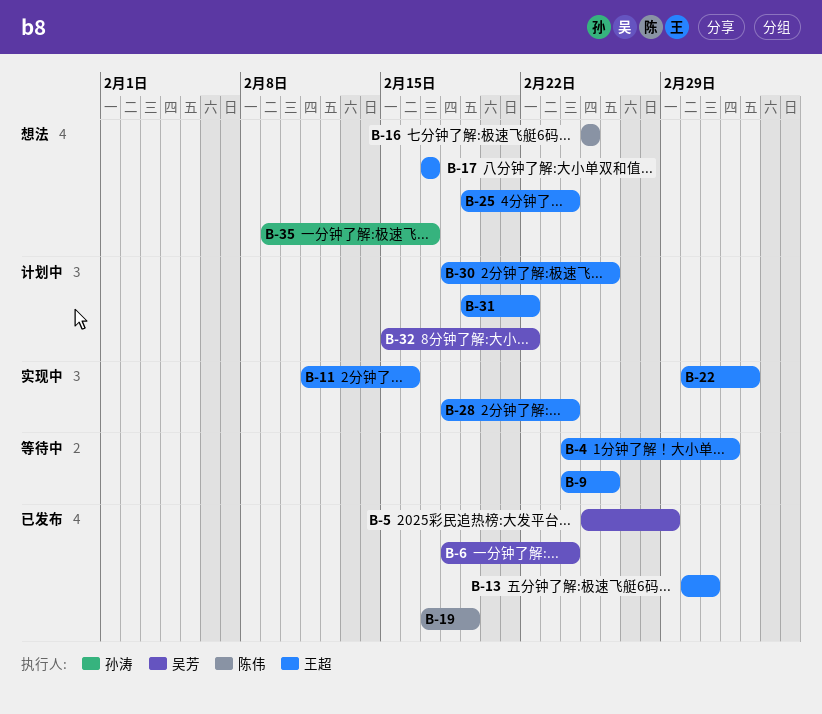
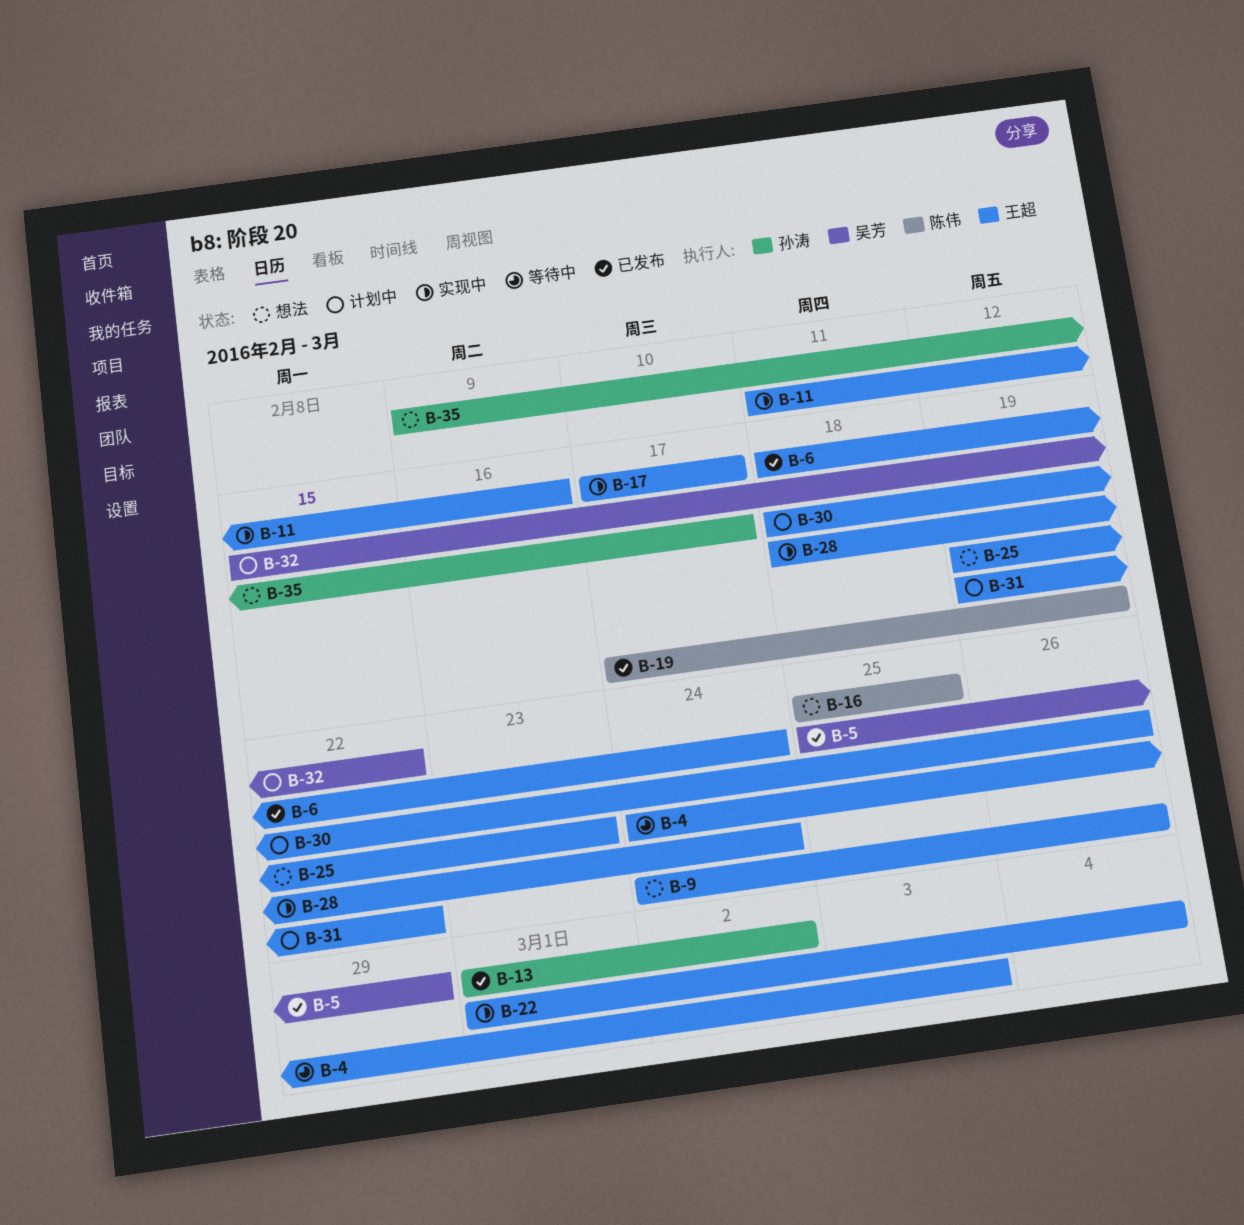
B-6, owner: 吴芳 -> 王超
B-9, status: 等待中 -> 想法
B-13, owner: 王超 -> 孙涛
B-17, status: 想法 -> 实现中
B-25, due: Feb 24 -> Feb 23

